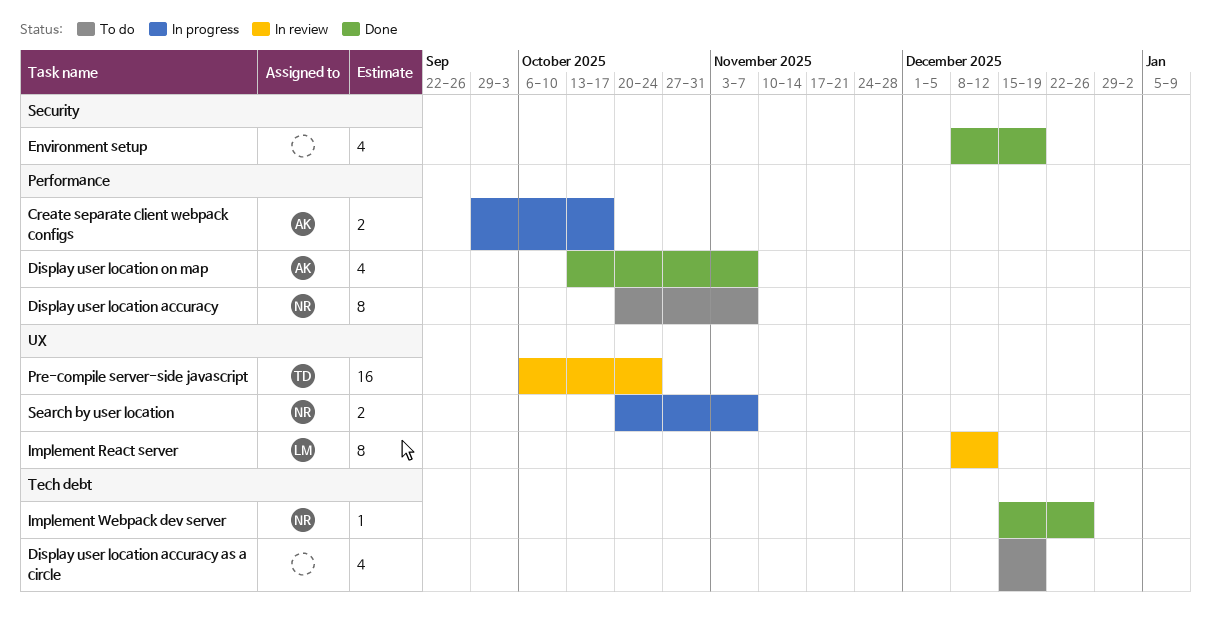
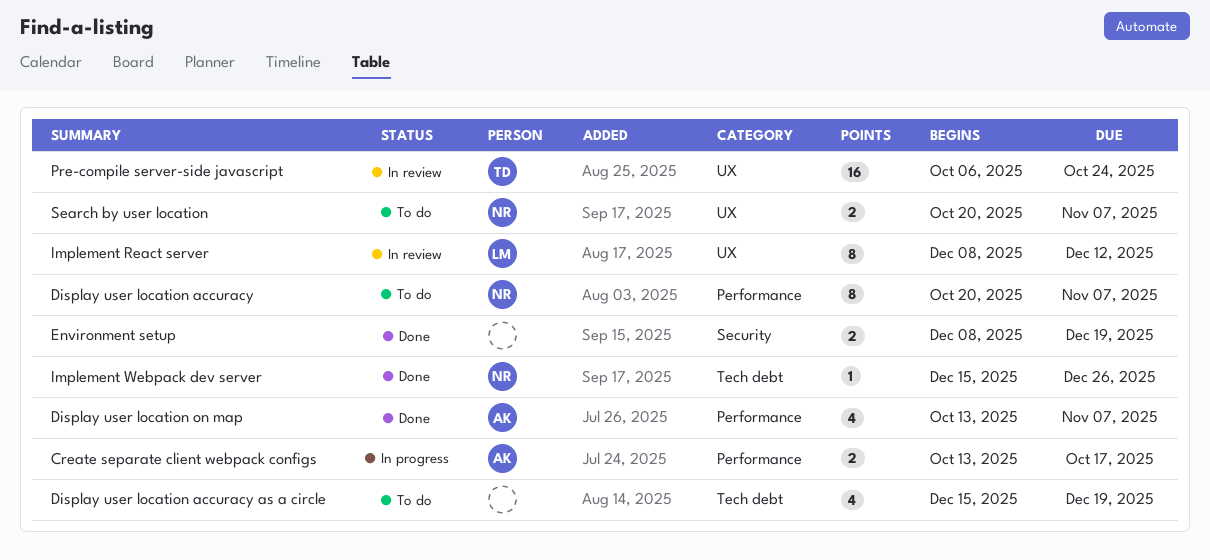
Create separate client webpack configs, start: Sep 29 -> Oct 13
Environment setup, estimate: 4 -> 2
Search by user location, status: In progress -> To do

